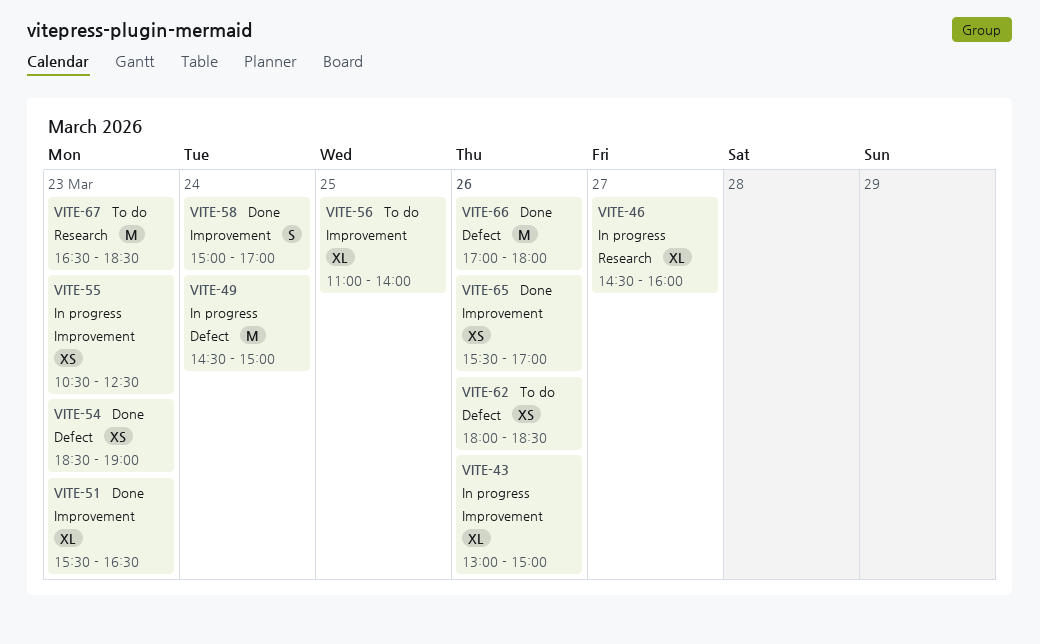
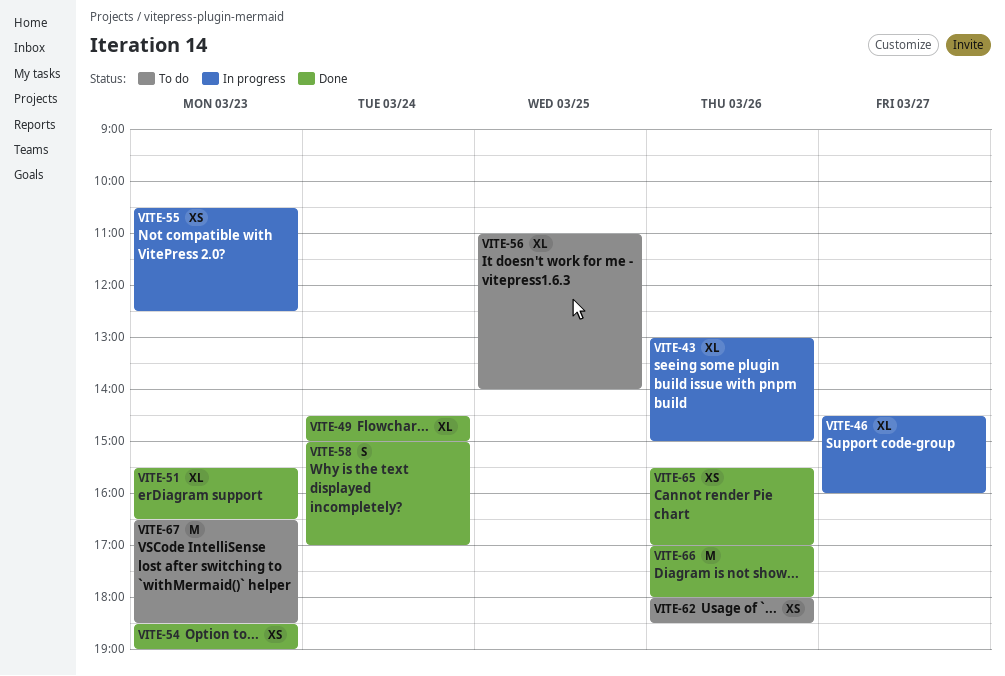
VITE-49, status: In progress -> Done
VITE-49, estimate: M -> XL

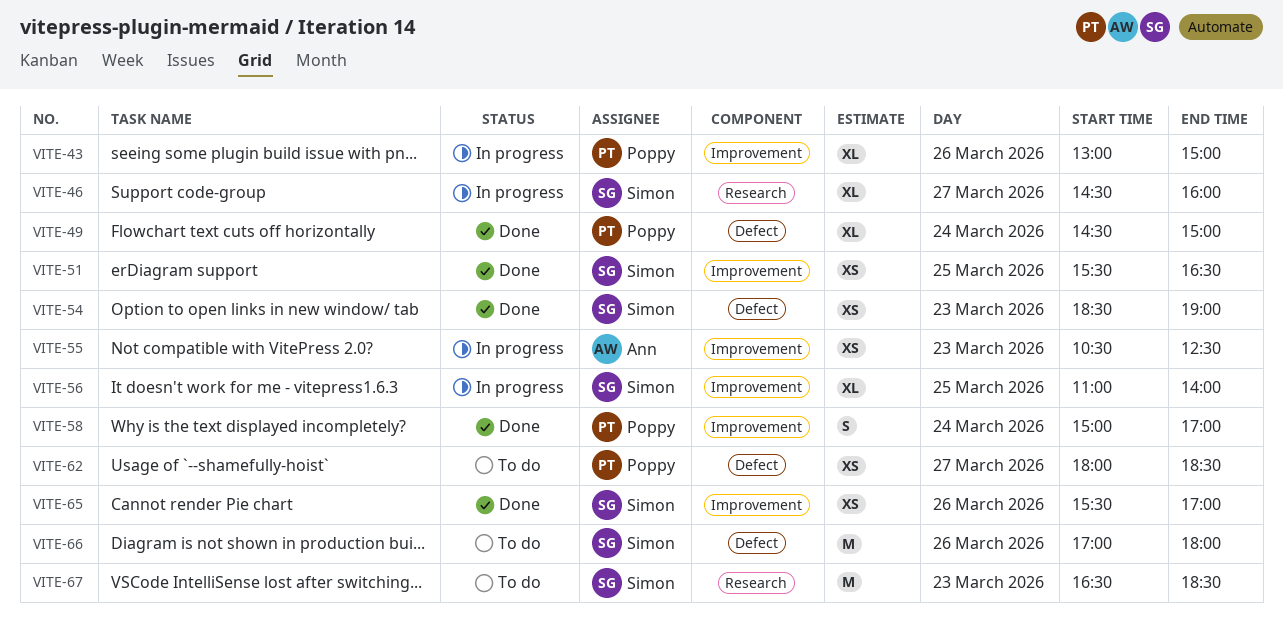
VITE-51, estimate: XL -> XS
VITE-51, day: Mar 23 -> Mar 25
VITE-56, status: To do -> In progress
VITE-62, day: Mar 26 -> Mar 27
VITE-66, status: Done -> To do

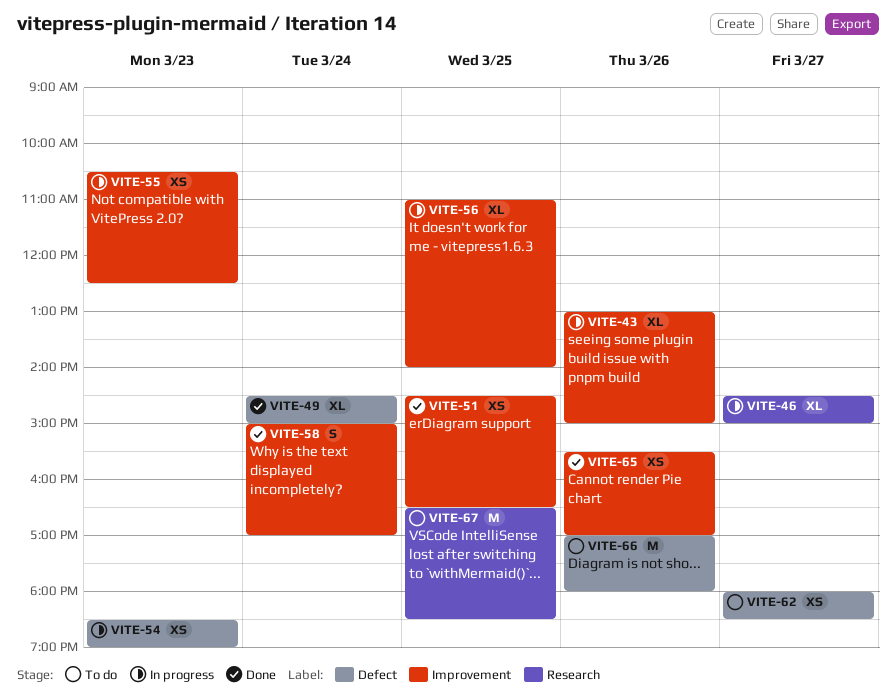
VITE-46, ends: 16:00 -> 15:00
VITE-51, begins: 15:30 -> 14:30
VITE-54, status: Done -> In progress
VITE-67, day: Mar 23 -> Mar 25

